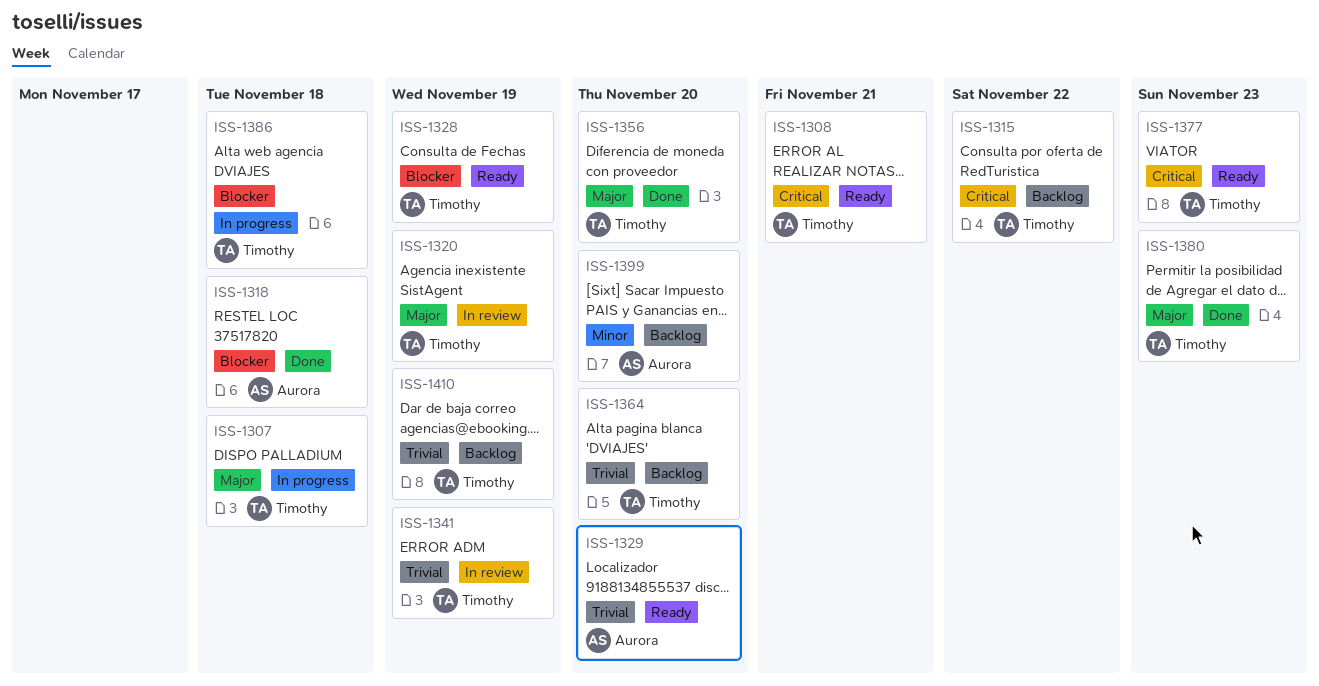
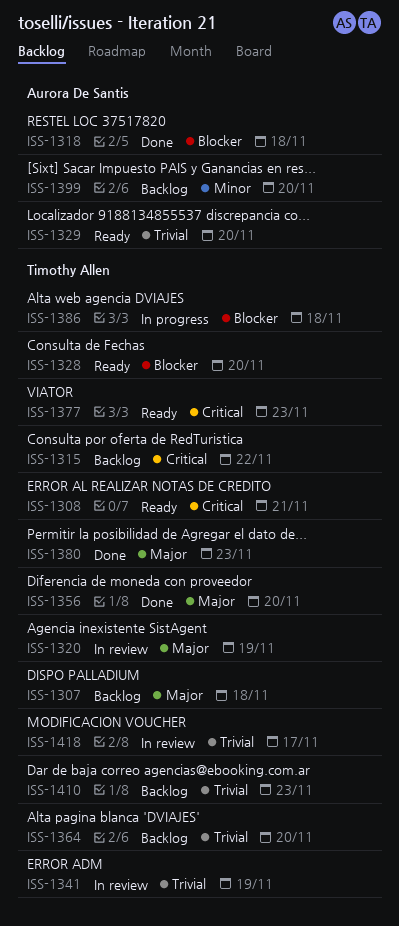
ISS-1307, status: In progress -> Backlog
ISS-1328, due: Nov 19 -> Nov 20
ISS-1410, due: Nov 19 -> Nov 23
ISS-1418: none -> present

